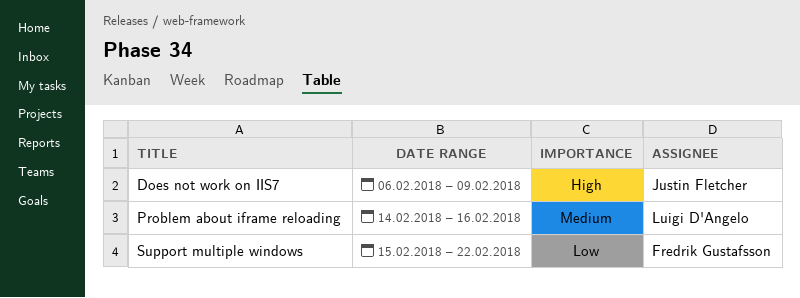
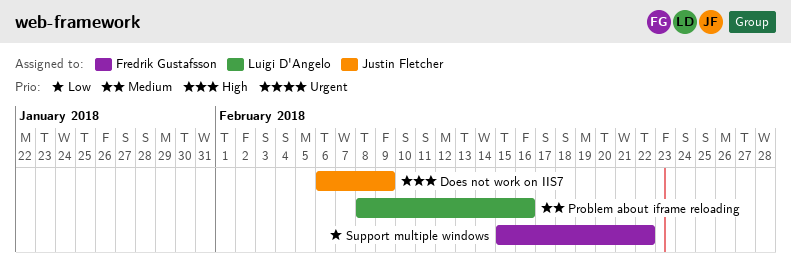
Problem about iframe reloading, start: Feb 14 -> Feb 8

